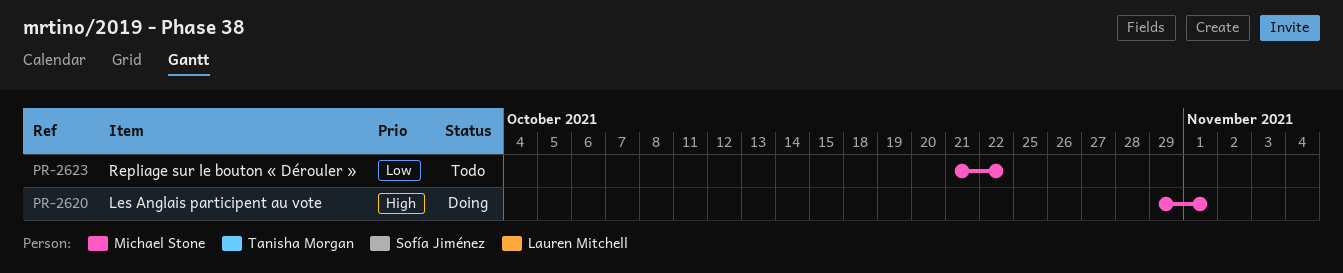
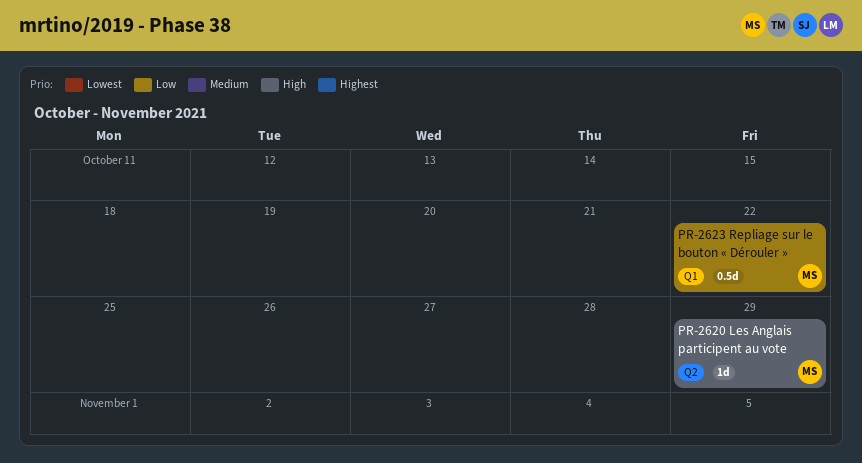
PR-2620, due: Nov 1 -> Oct 29

